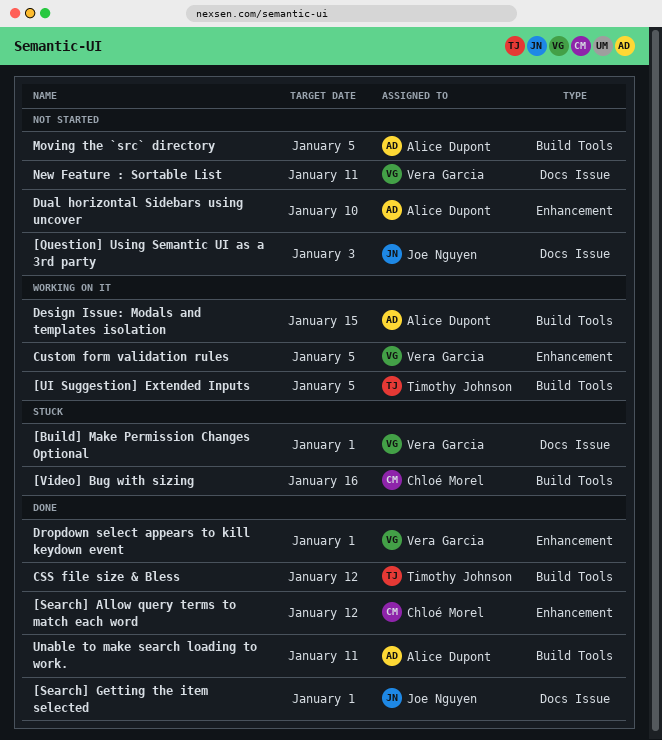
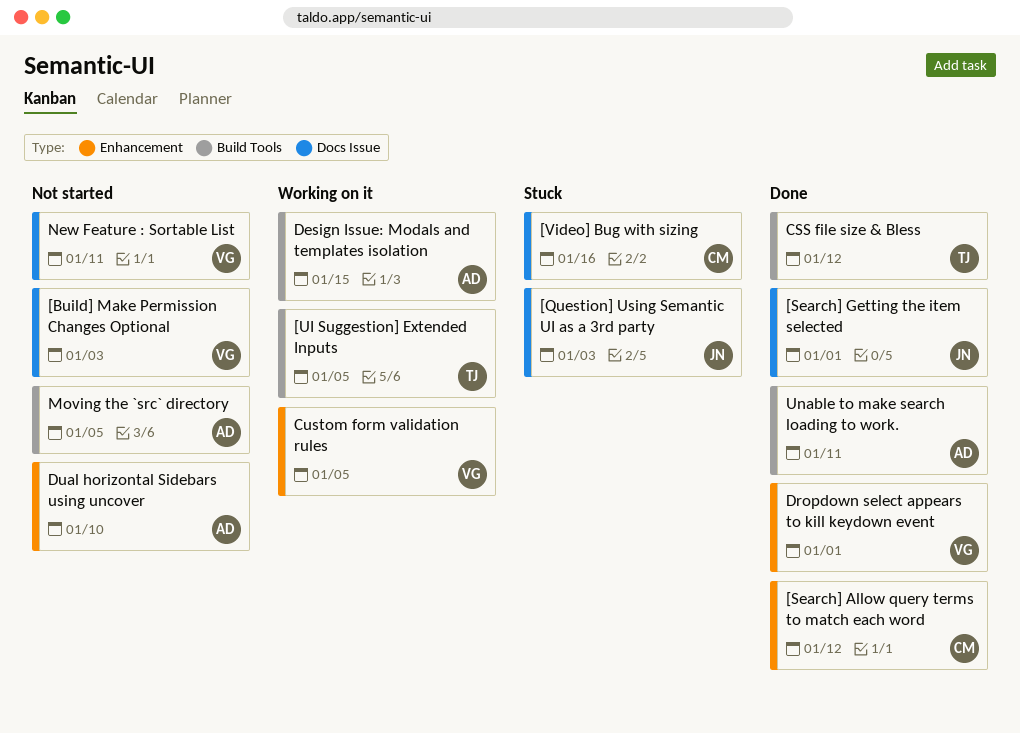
[Build] Make Permission Changes Optional, status: Stuck -> Not started
[Build] Make Permission Changes Optional, due: Jan 1 -> Jan 3
[Question] Using Semantic UI as a 3rd party, status: Not started -> Stuck
[Video] Bug with sizing, label: Build Tools -> Docs Issue

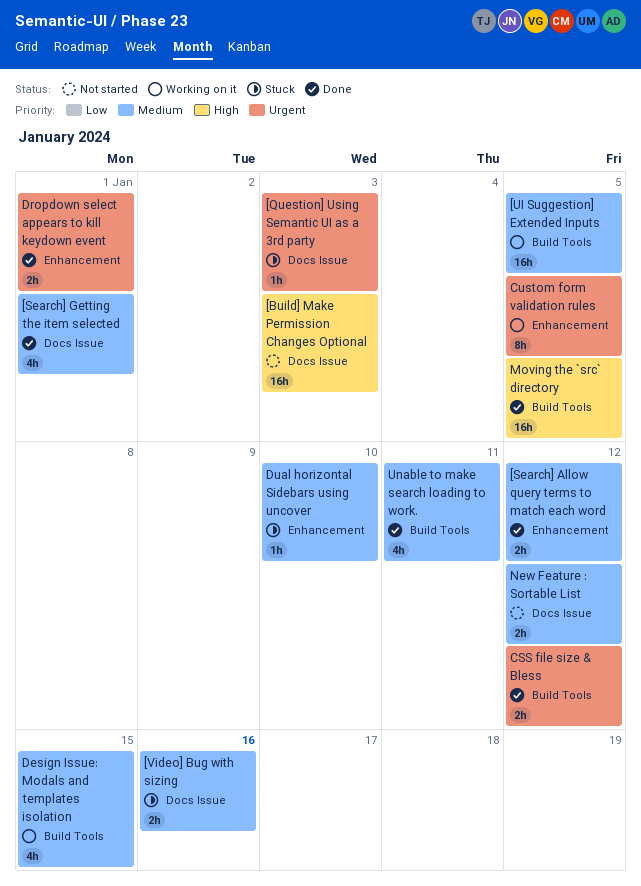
Dual horizontal Sidebars using uncover, status: Not started -> Stuck
Moving the `src` directory, status: Not started -> Done
New Feature : Sortable List, due: Jan 11 -> Jan 12

